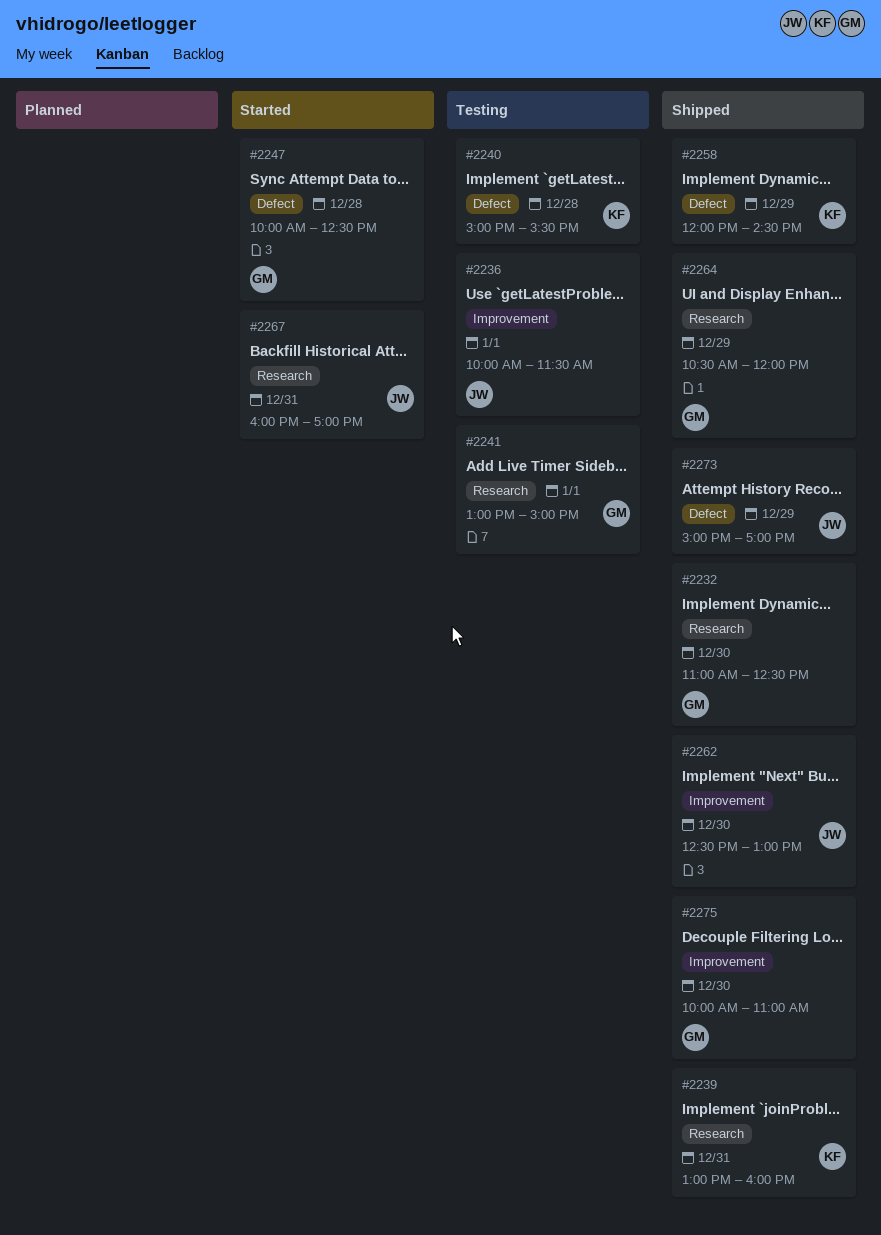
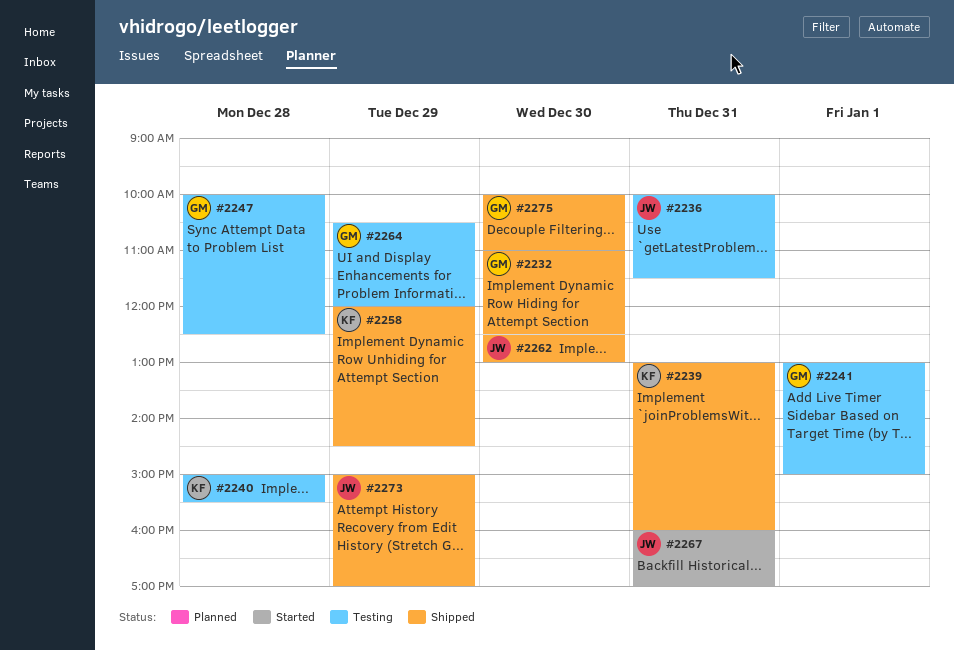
#2236, day: Jan 1 -> Dec 31
#2247, status: Started -> Testing
#2264, status: Shipped -> Testing

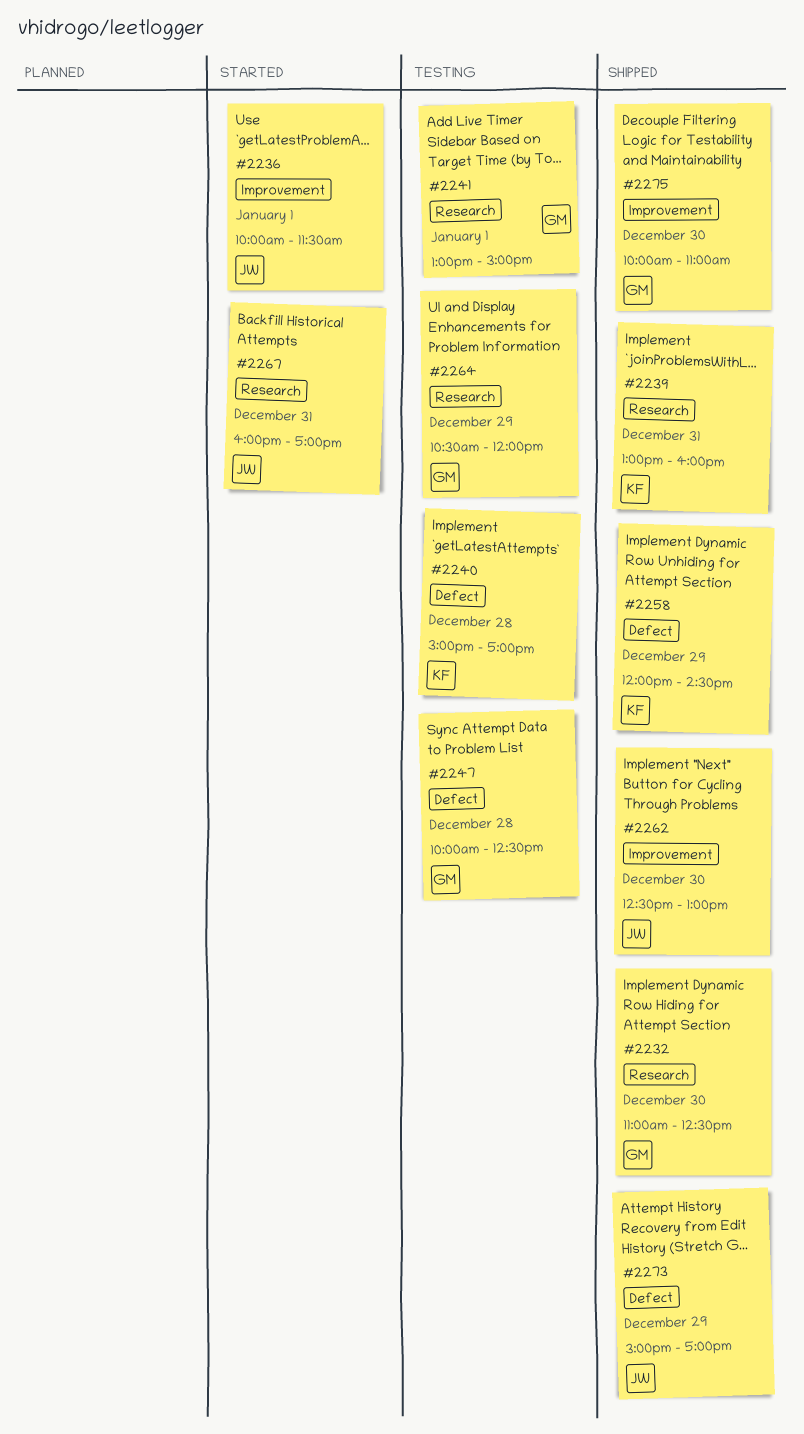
#2236, status: Testing -> Started
#2236, day: Dec 31 -> Jan 1
#2240, ends: 15:30 -> 17:00

